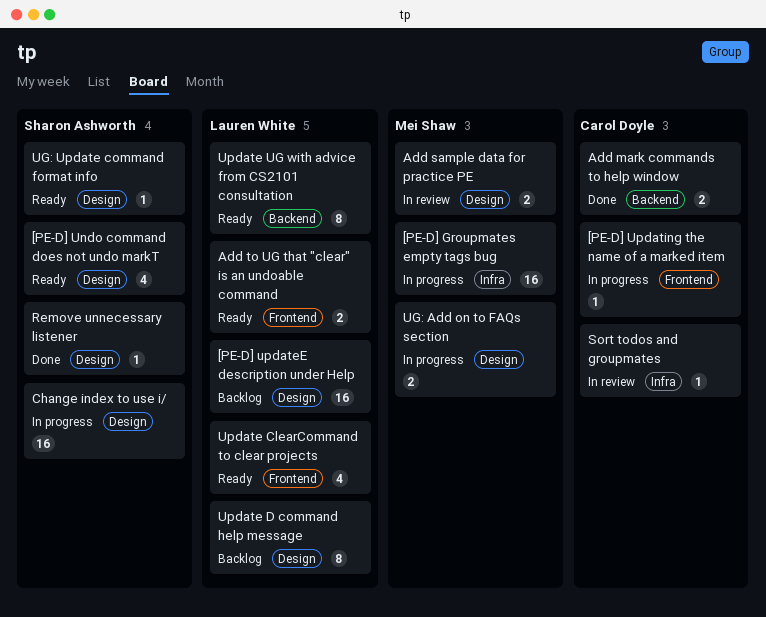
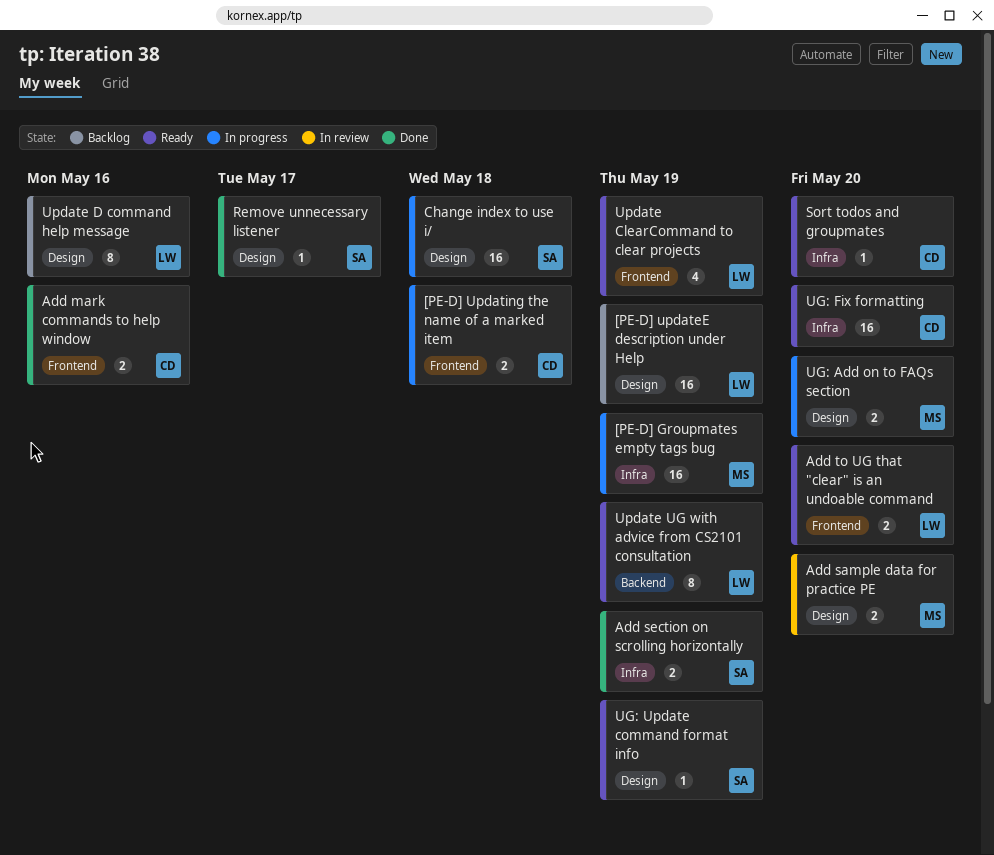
[PE-D] Undo command does not undo markT: present -> none
[PE-D] Updating the name of a marked item, estimate: 1 -> 2
Add mark commands to help window, label: Backend -> Frontend
Add section on scrolling horizontally: none -> present
Sort todos and groupmates, status: In review -> Ready
UG: Fix formatting: none -> present

